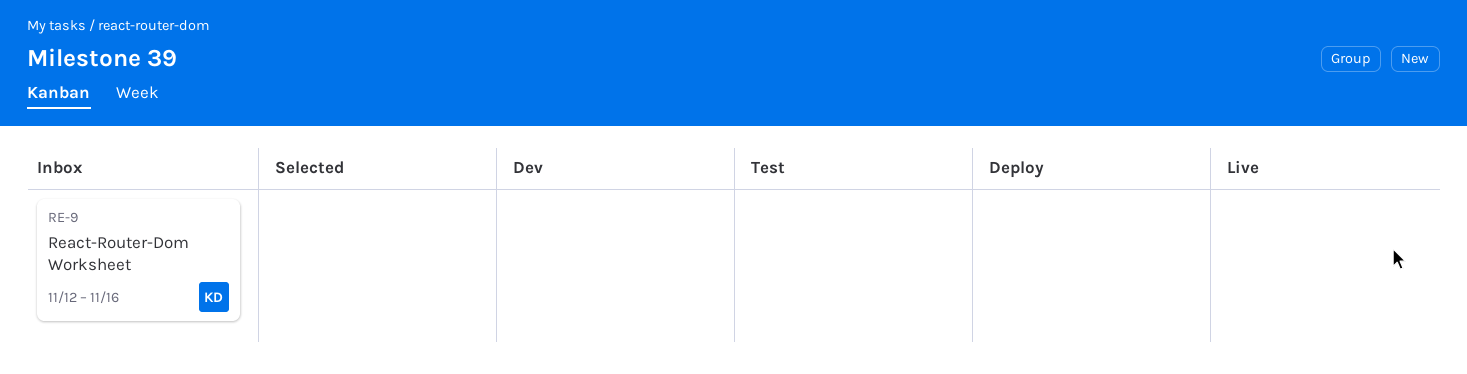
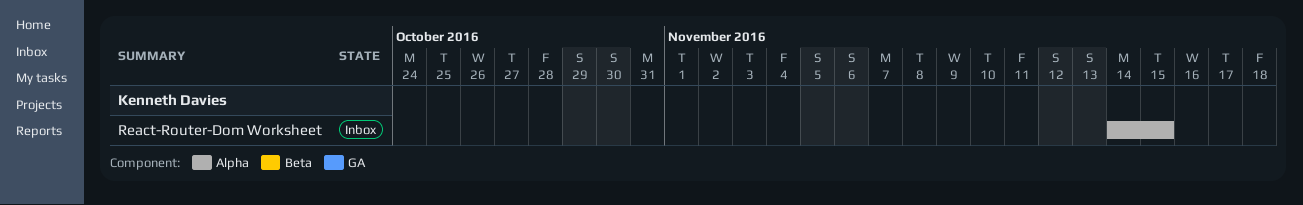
React-Router-Dom Worksheet, start: Nov 12 -> Nov 14
React-Router-Dom Worksheet, due: Nov 16 -> Nov 15

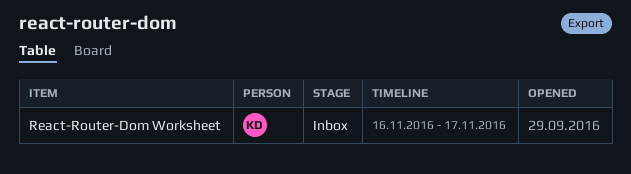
React-Router-Dom Worksheet, start: Nov 14 -> Nov 16
React-Router-Dom Worksheet, due: Nov 15 -> Nov 17

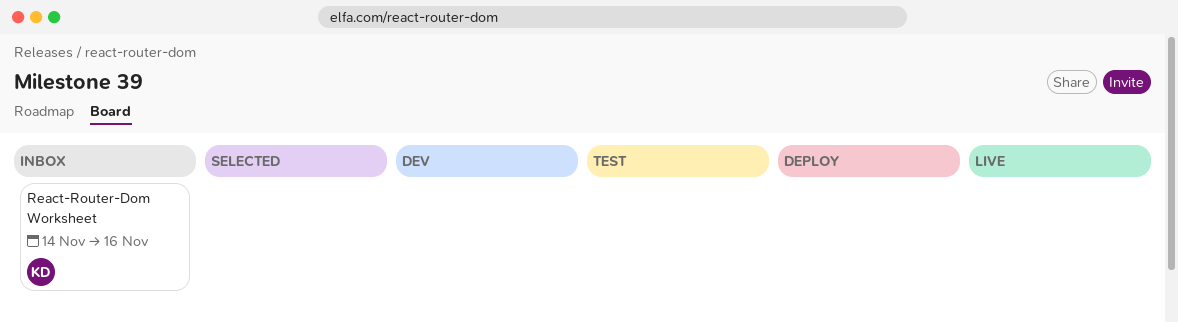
React-Router-Dom Worksheet, start: Nov 16 -> Nov 14
React-Router-Dom Worksheet, due: Nov 17 -> Nov 16

